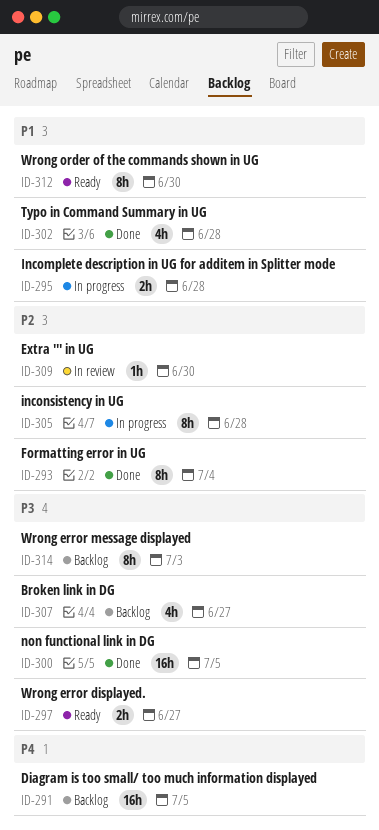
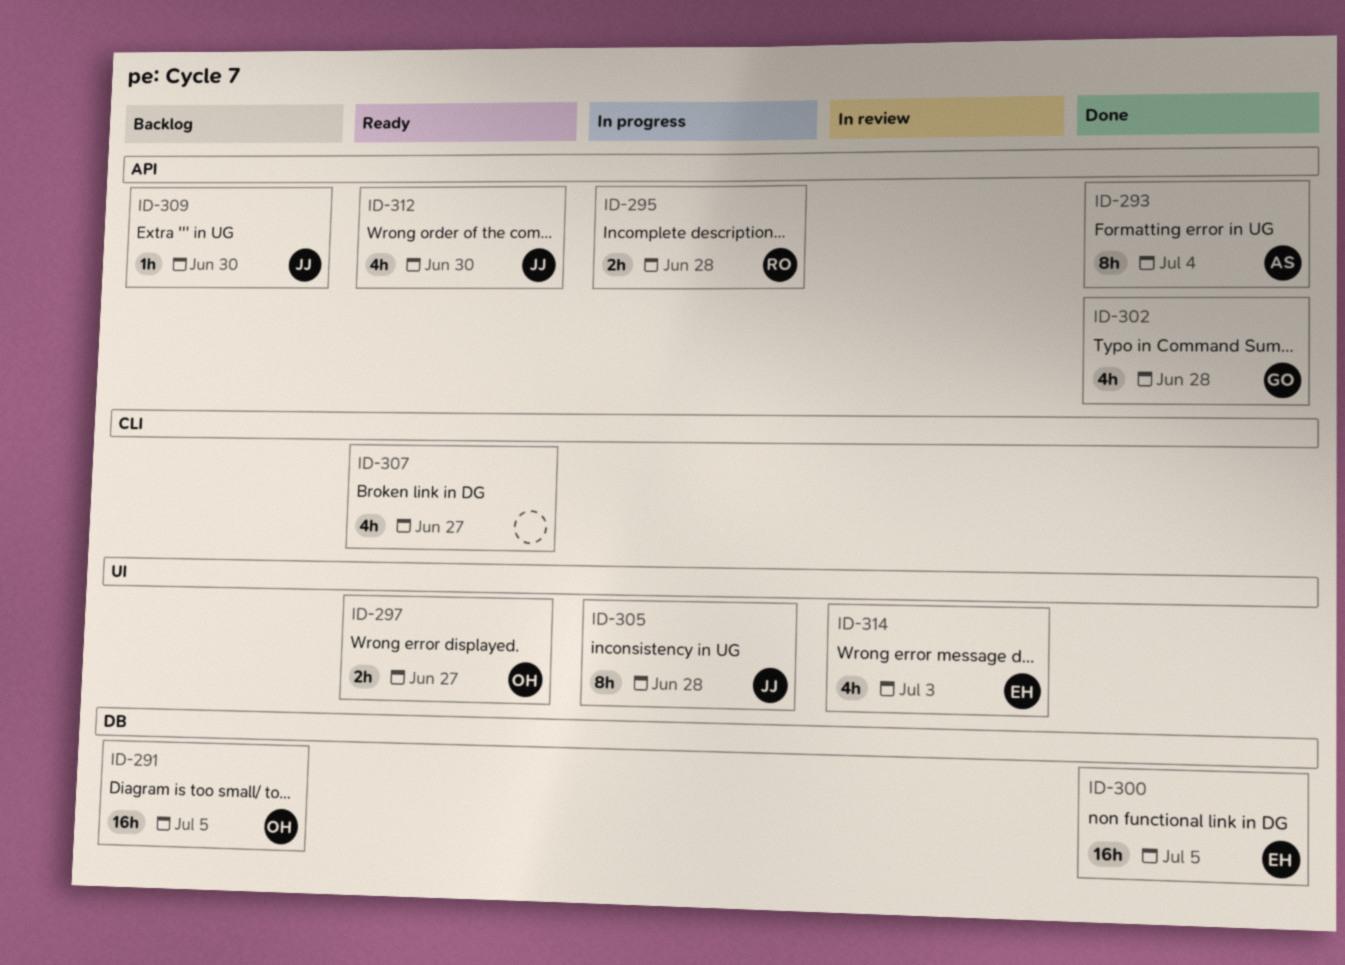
ID-307, status: Backlog -> Ready
ID-309, status: In review -> Backlog
ID-312, estimate: 8h -> 4h
ID-314, status: Backlog -> In review
ID-314, estimate: 8h -> 4h

